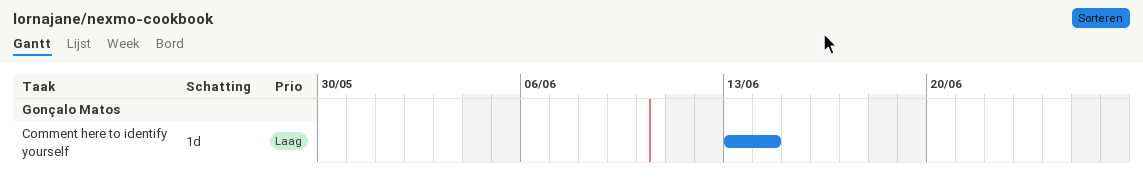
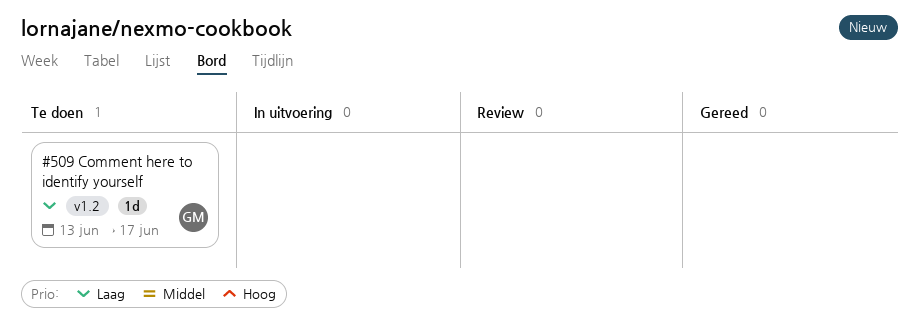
Comment here to identify yourself, due: Jun 14 -> Jun 17

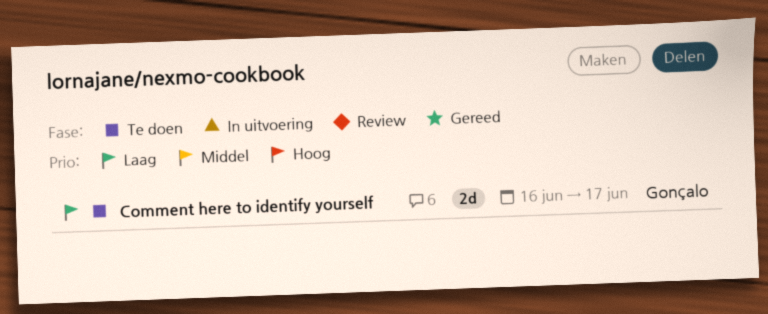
Comment here to identify yourself, estimate: 1d -> 2d
Comment here to identify yourself, start: Jun 13 -> Jun 16

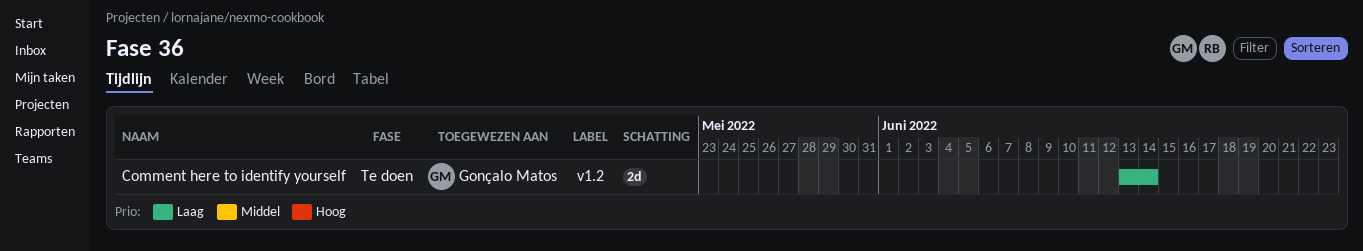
Comment here to identify yourself, start: Jun 16 -> Jun 13
Comment here to identify yourself, due: Jun 17 -> Jun 14

